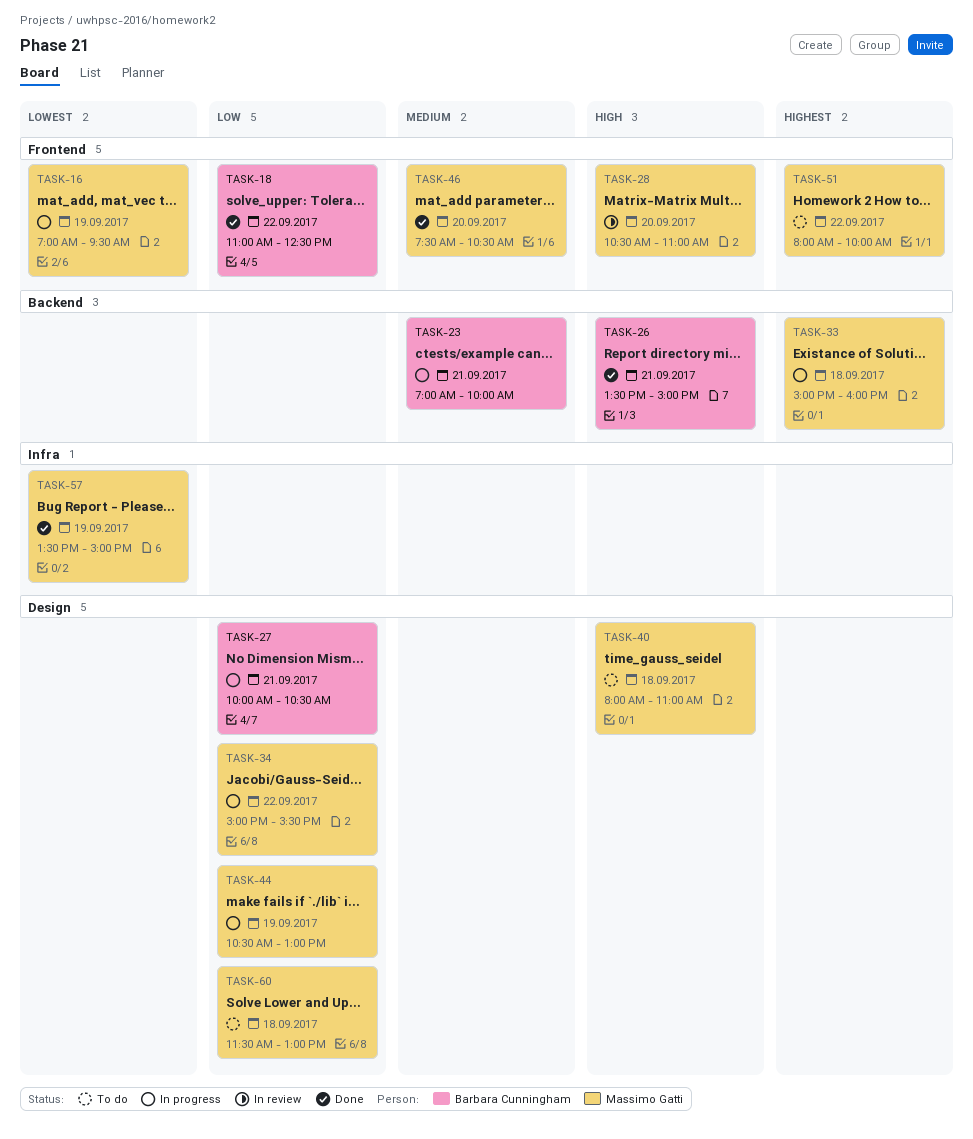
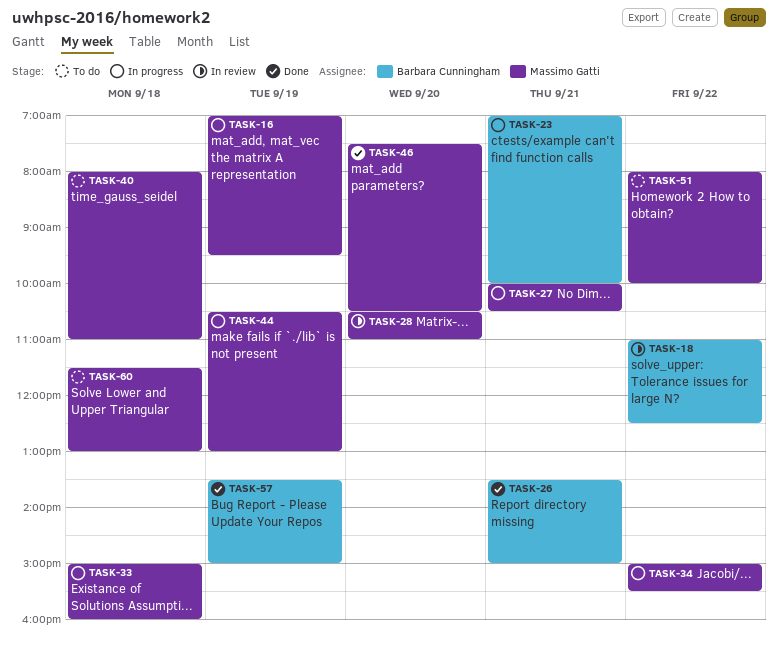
TASK-18, status: Done -> In review
TASK-27, owner: Barbara Cunningham -> Massimo Gatti
TASK-57, owner: Massimo Gatti -> Barbara Cunningham

